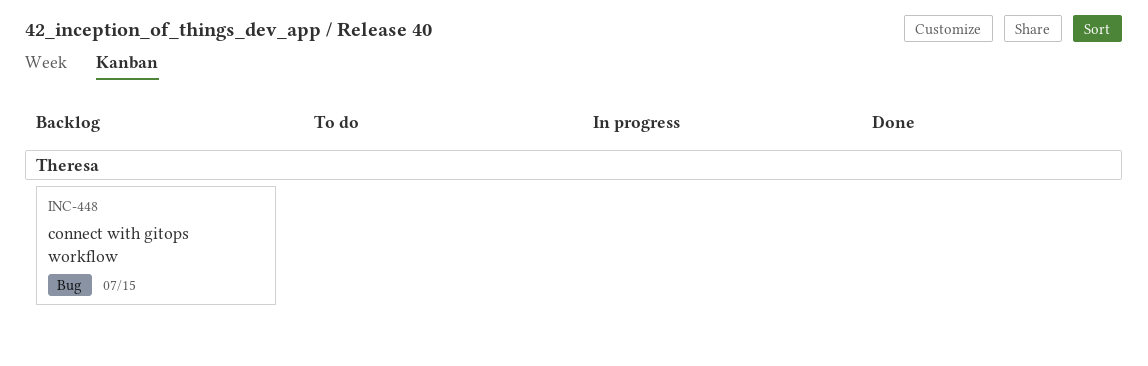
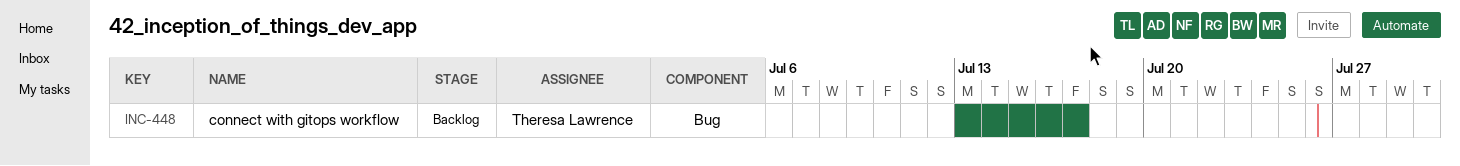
INC-448, due: Jul 15 -> Jul 17

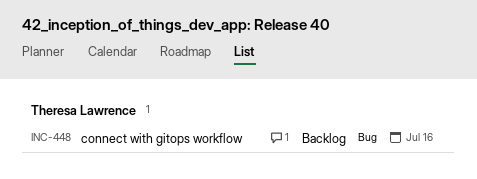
INC-448, due: Jul 17 -> Jul 16

